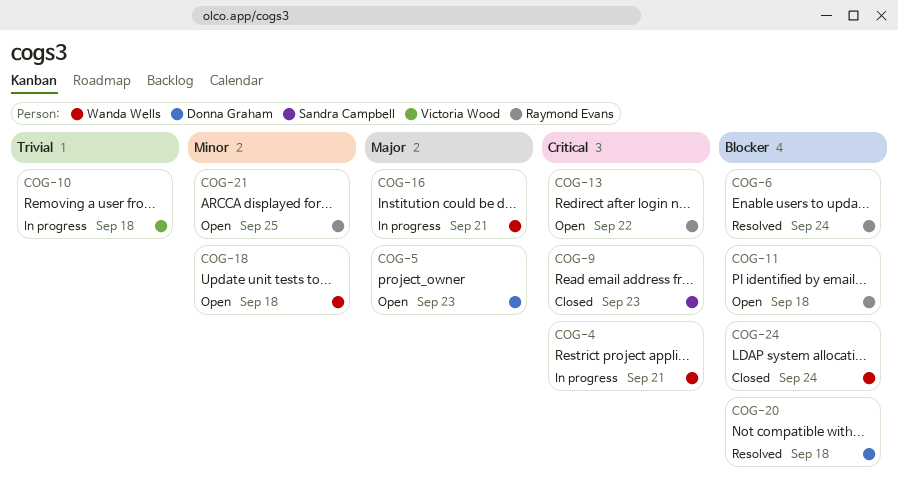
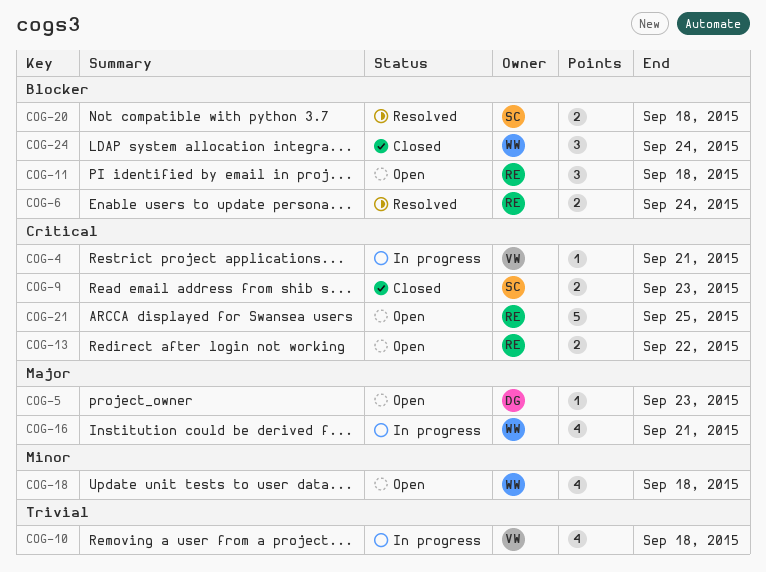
COG-4, owner: Wanda Wells -> Victoria Wood
COG-20, owner: Donna Graham -> Sandra Campbell
COG-21, priority: Minor -> Critical

